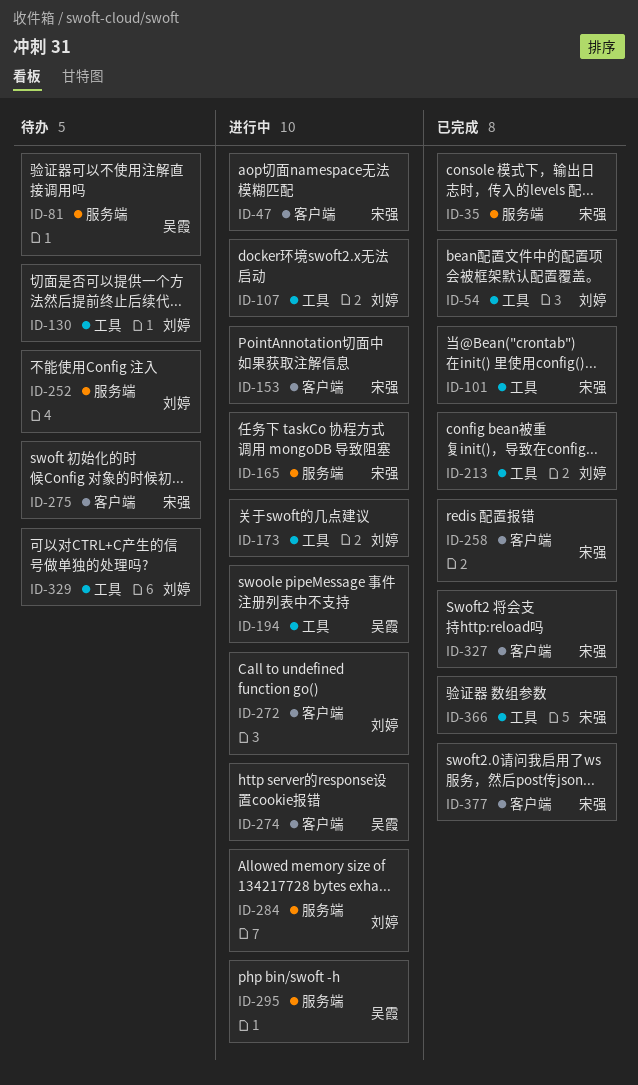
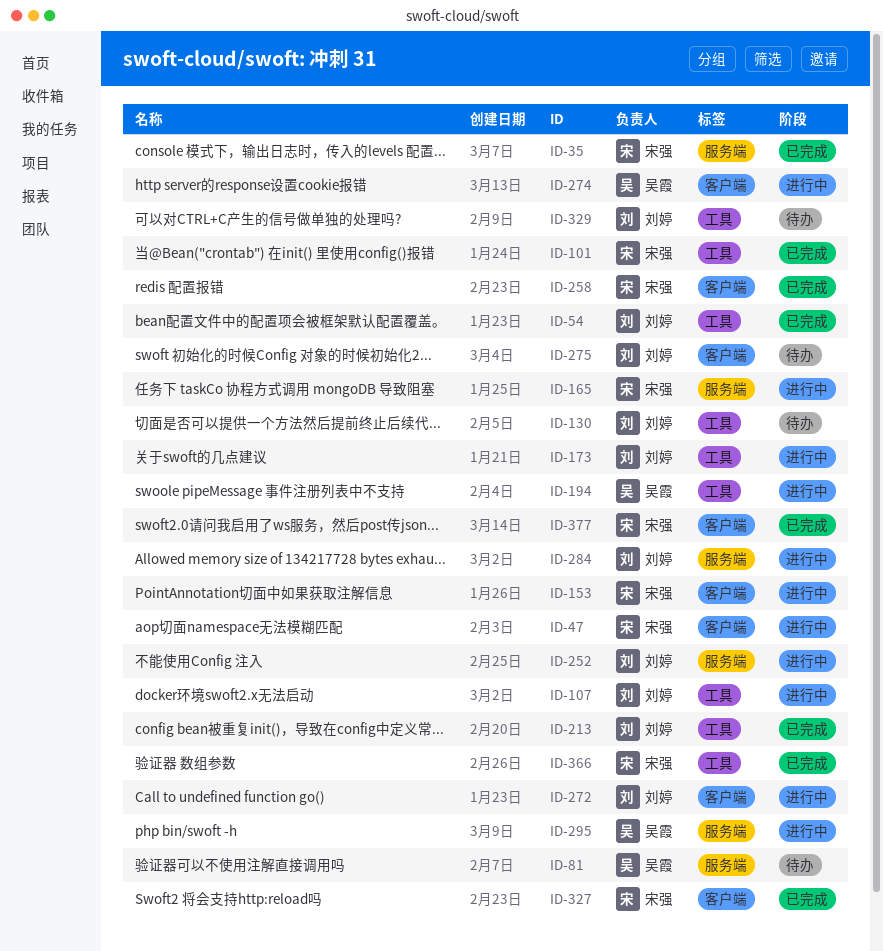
ID-252, status: 待办 -> 进行中
ID-275, owner: 宋强 -> 刘婷

